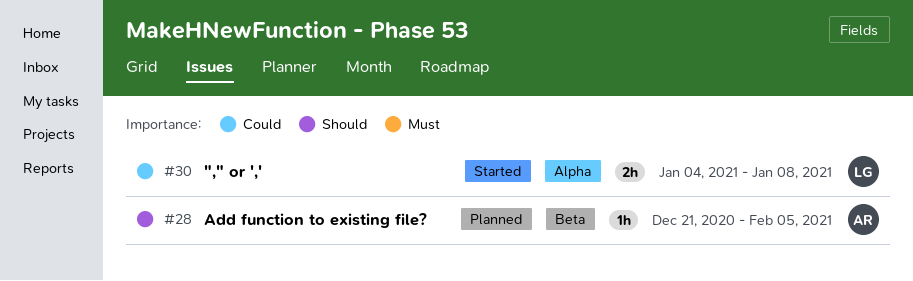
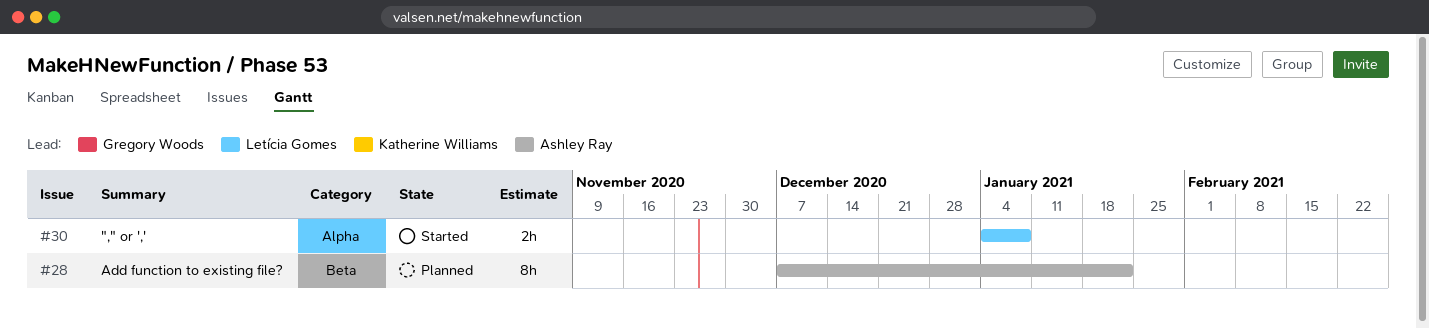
#28, estimate: 1h -> 8h
#28, start: Dec 21 -> Dec 7
#28, due: Feb 5 -> Jan 22

